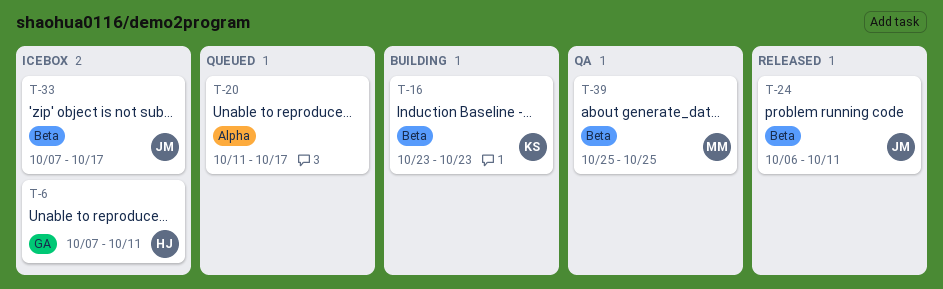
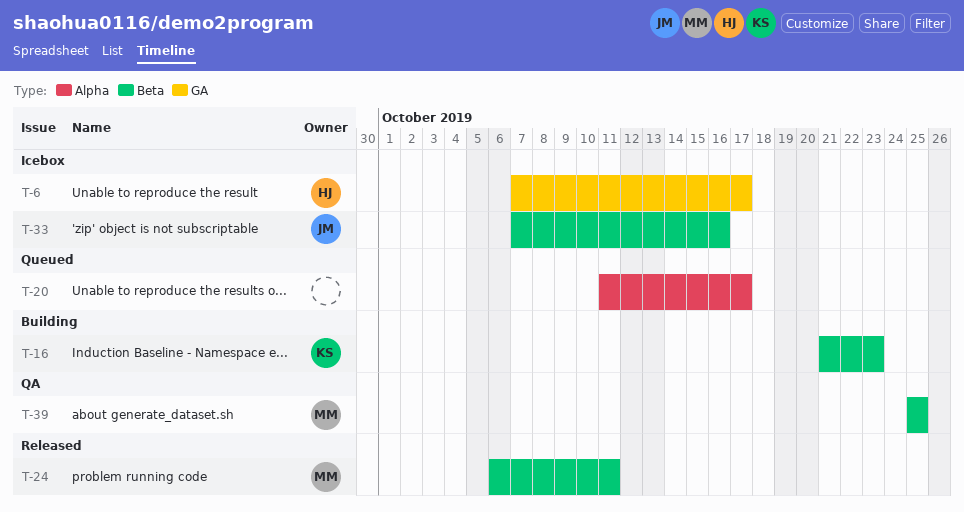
T-6, due: Oct 11 -> Oct 17
T-16, start: Oct 23 -> Oct 21
T-24, owner: JM -> MM
T-33, due: Oct 17 -> Oct 16

